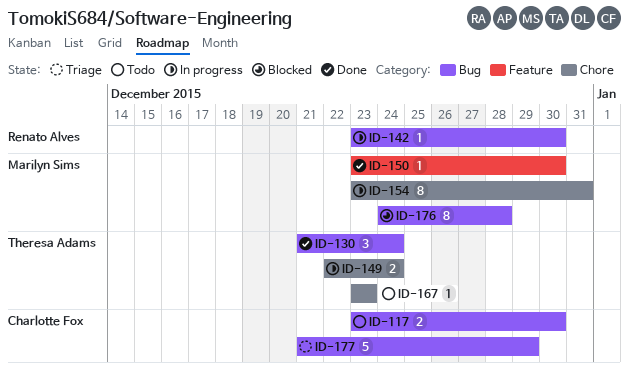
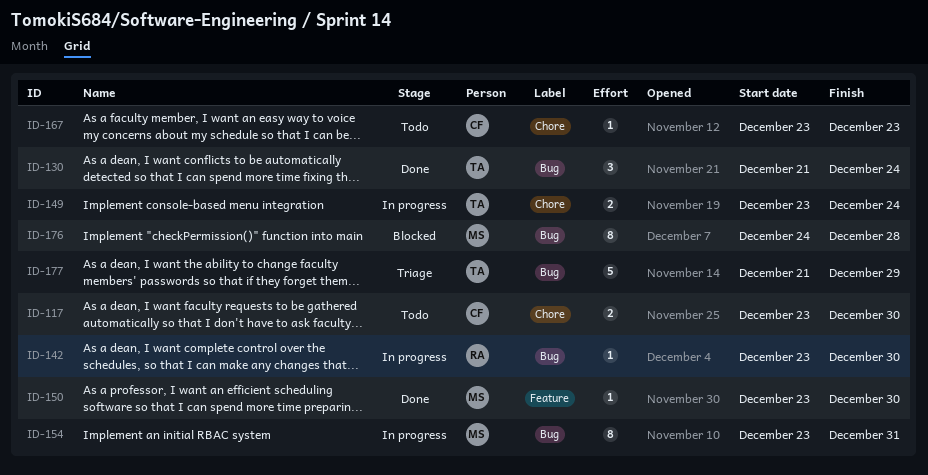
ID-117, label: Bug -> Chore
ID-149, start: Dec 22 -> Dec 23
ID-154, label: Chore -> Bug
ID-167, owner: Theresa Adams -> Charlotte Fox
ID-177, owner: Charlotte Fox -> Theresa Adams

